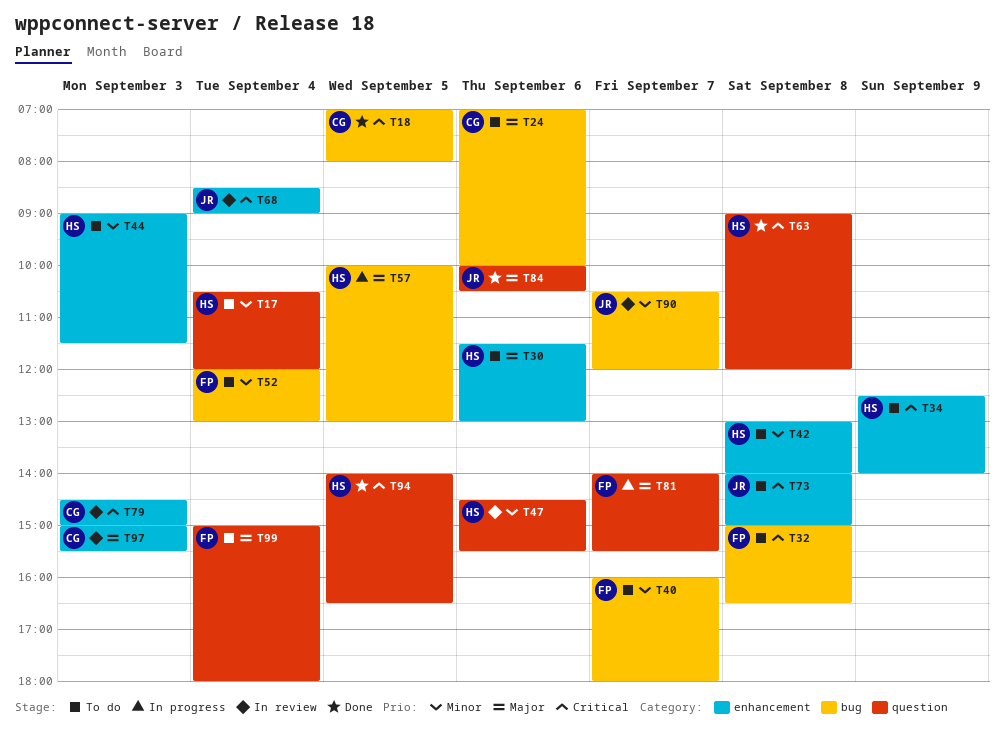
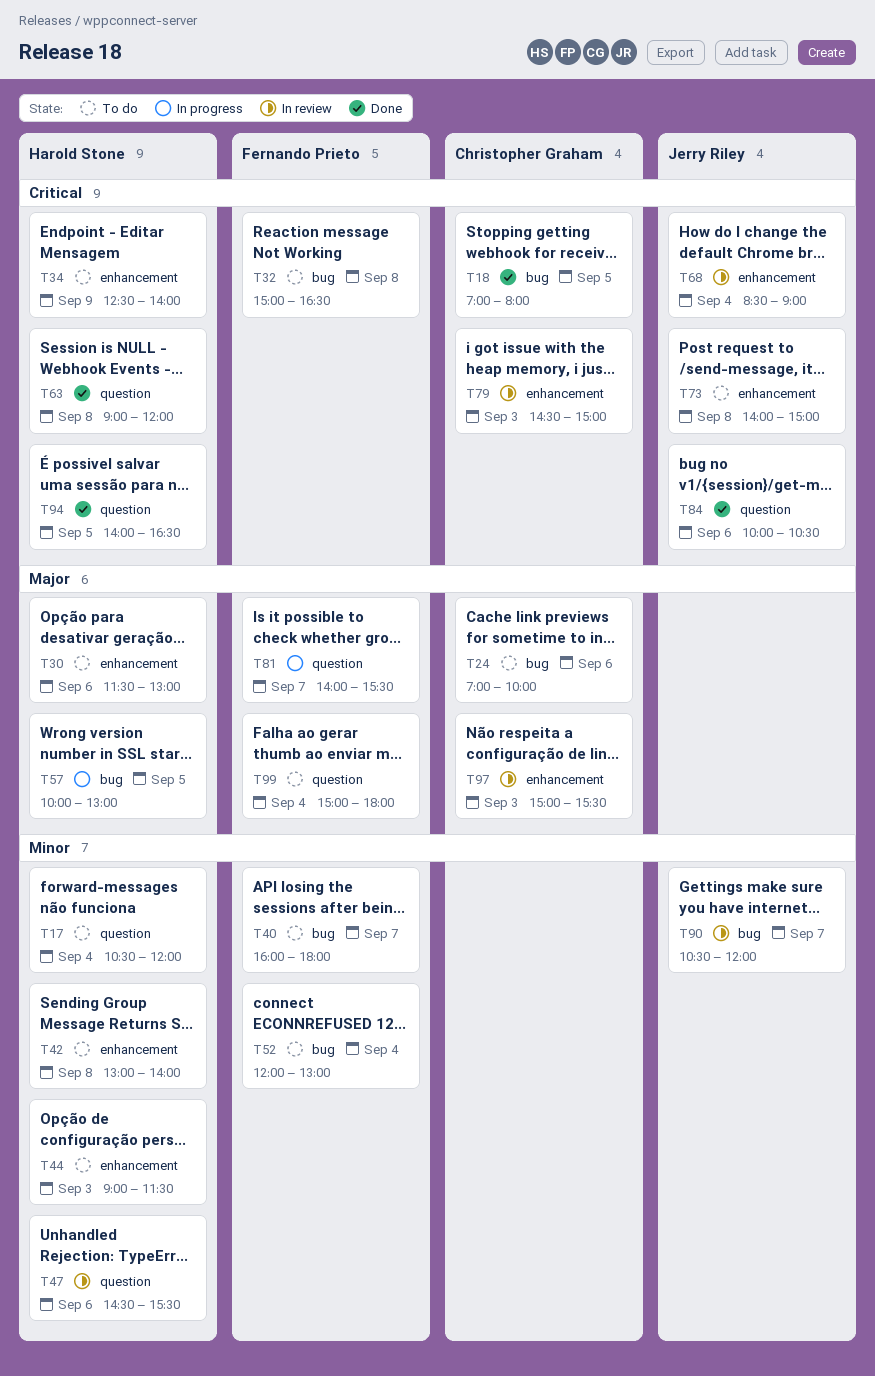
T84, priority: Major -> Critical

